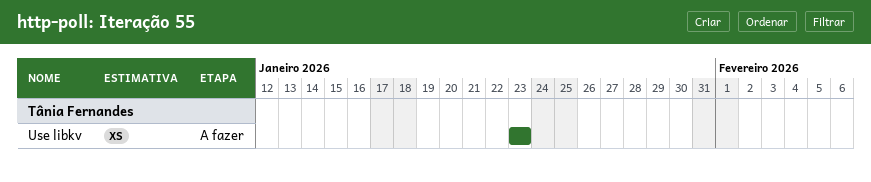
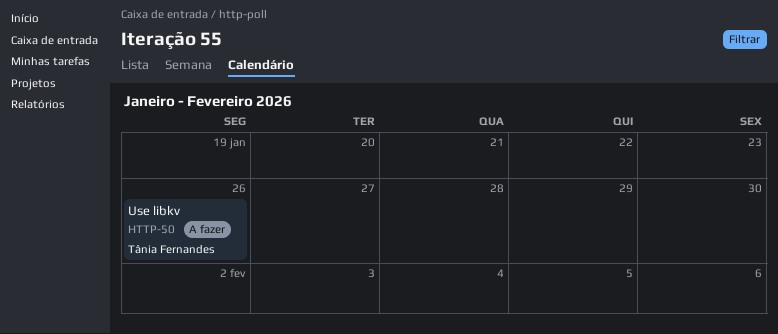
Use libkv, due: Jan 23 -> Jan 26

